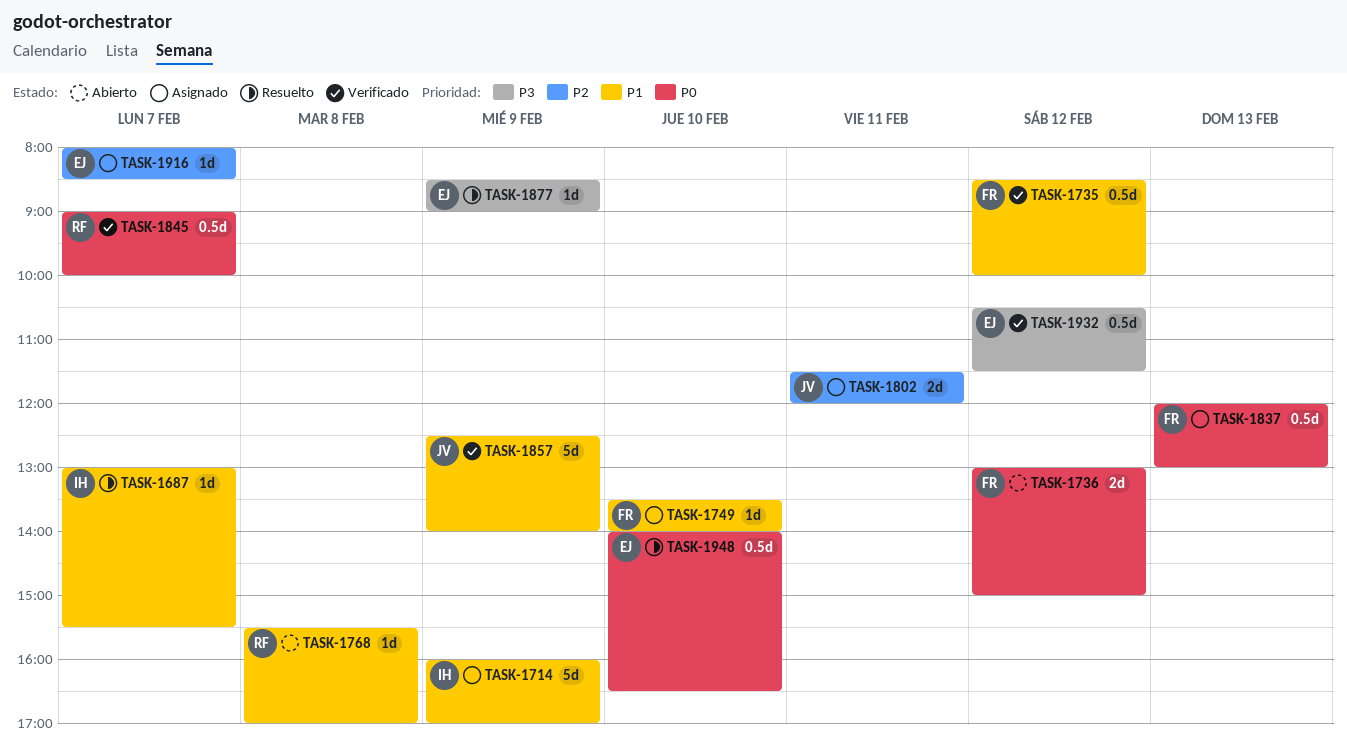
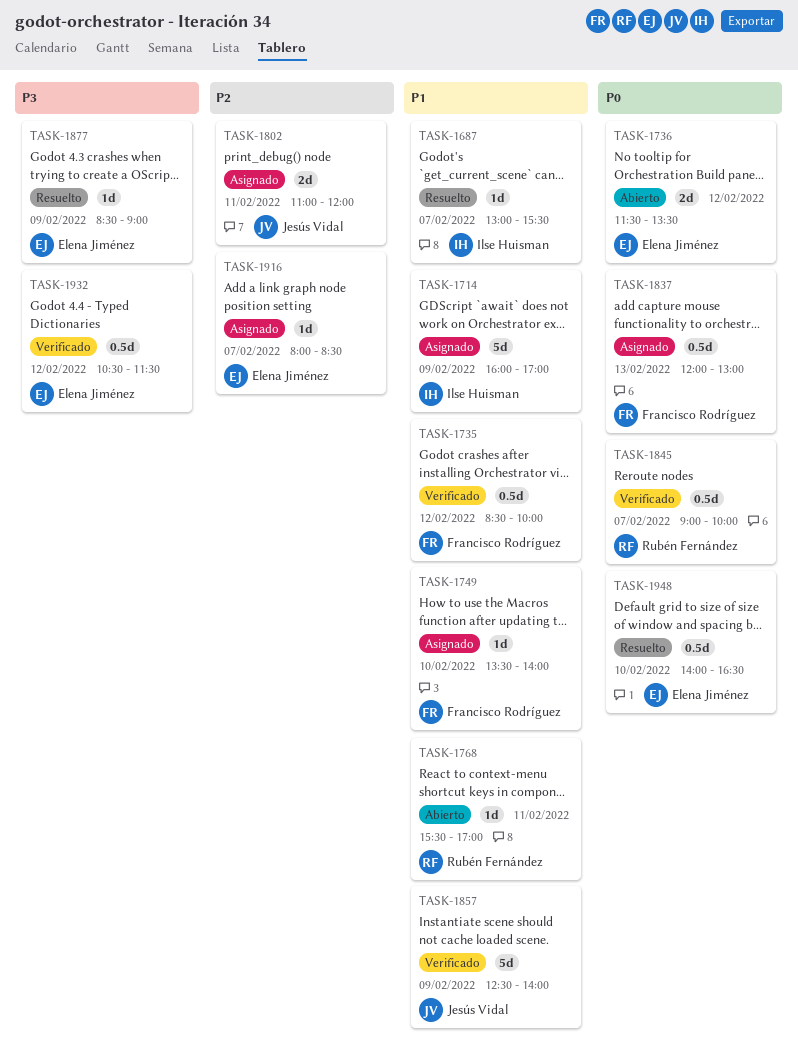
TASK-1736, owner: Francisco Rodríguez -> Elena Jiménez
TASK-1736, begins: 13:00 -> 11:30
TASK-1736, ends: 15:00 -> 13:30
TASK-1768, day: Feb 8 -> Feb 11
TASK-1802, begins: 11:30 -> 11:00

